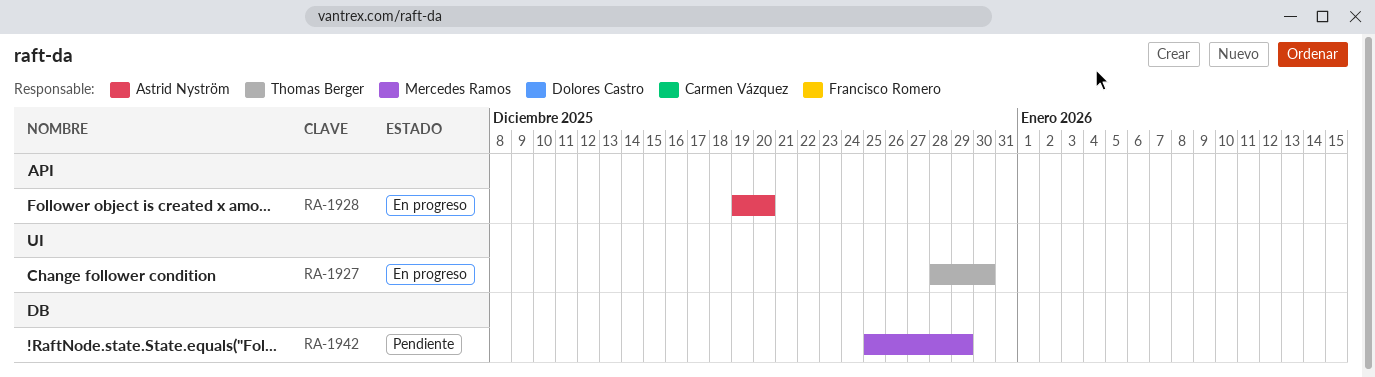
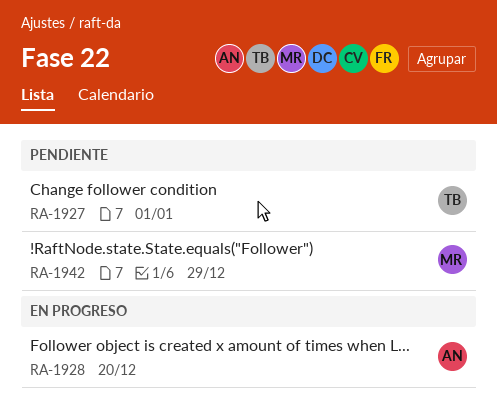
RA-1927, status: En progreso -> Pendiente
RA-1927, due: Dec 30 -> Jan 1

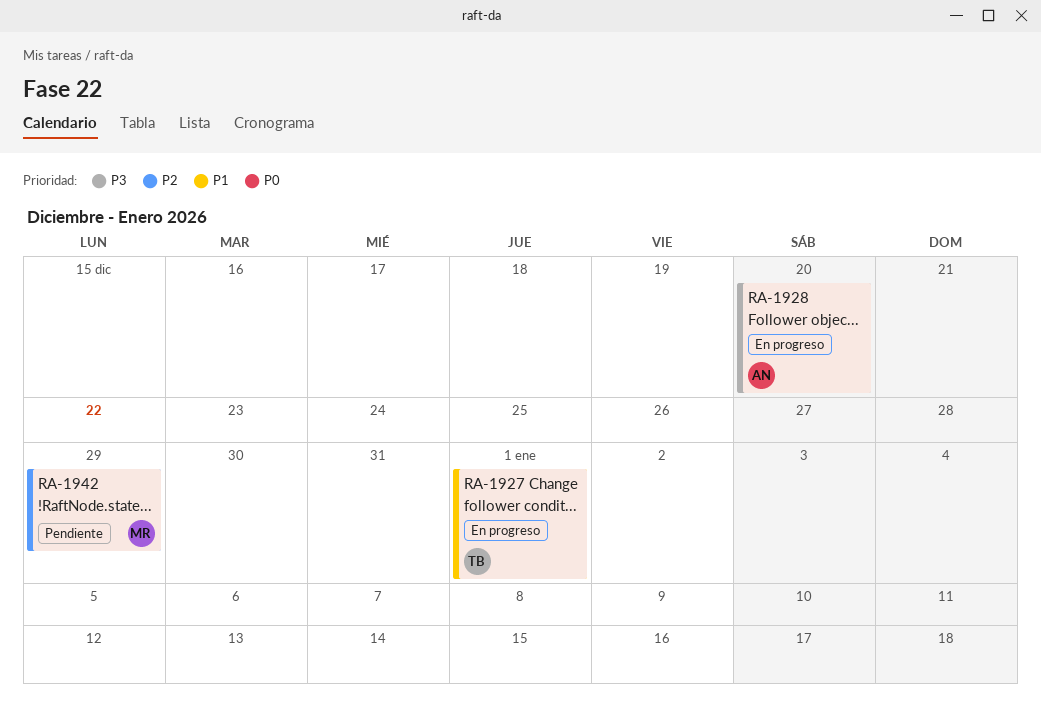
RA-1927, status: Pendiente -> En progreso

